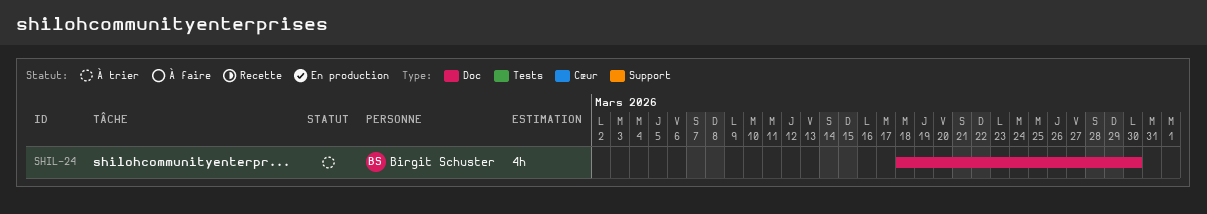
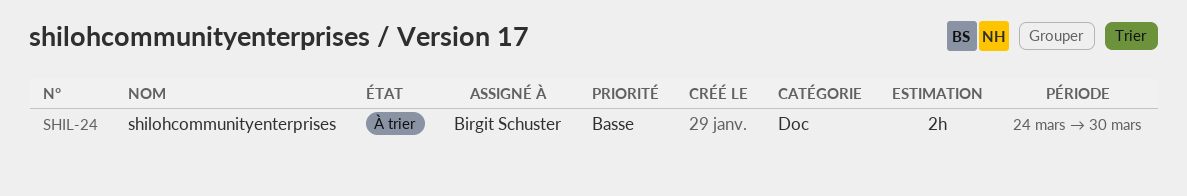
SHIL-24, estimate: 4h -> 2h
SHIL-24, start: Mar 18 -> Mar 24

